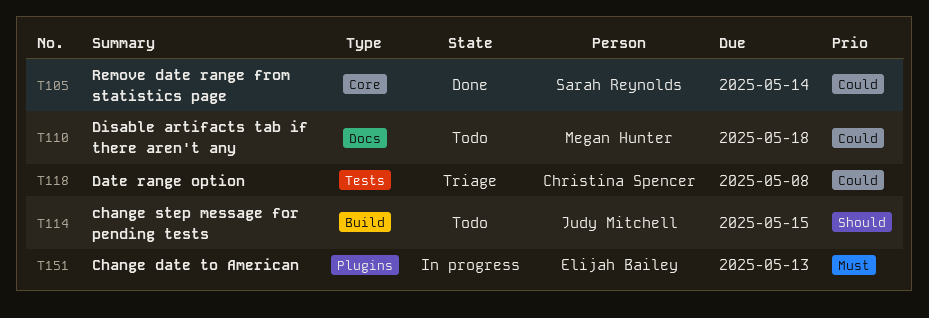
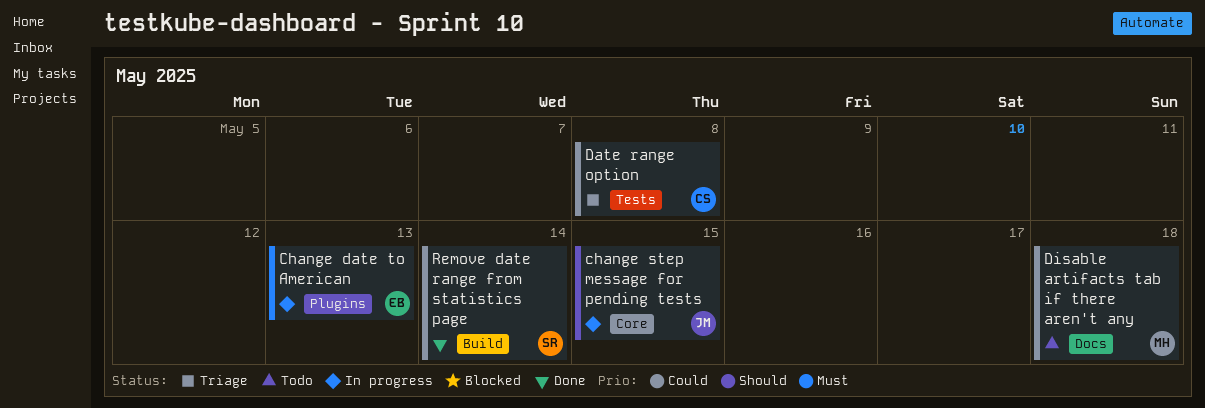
change step message for pending tests, status: Todo -> In progress
change step message for pending tests, label: Build -> Core
Remove date range from statistics page, label: Core -> Build

